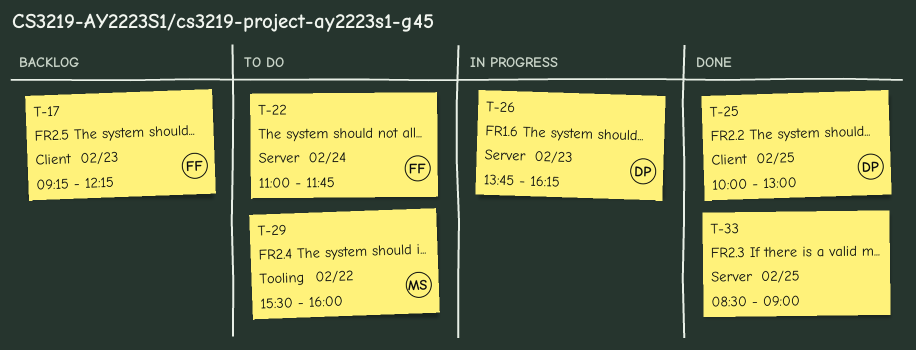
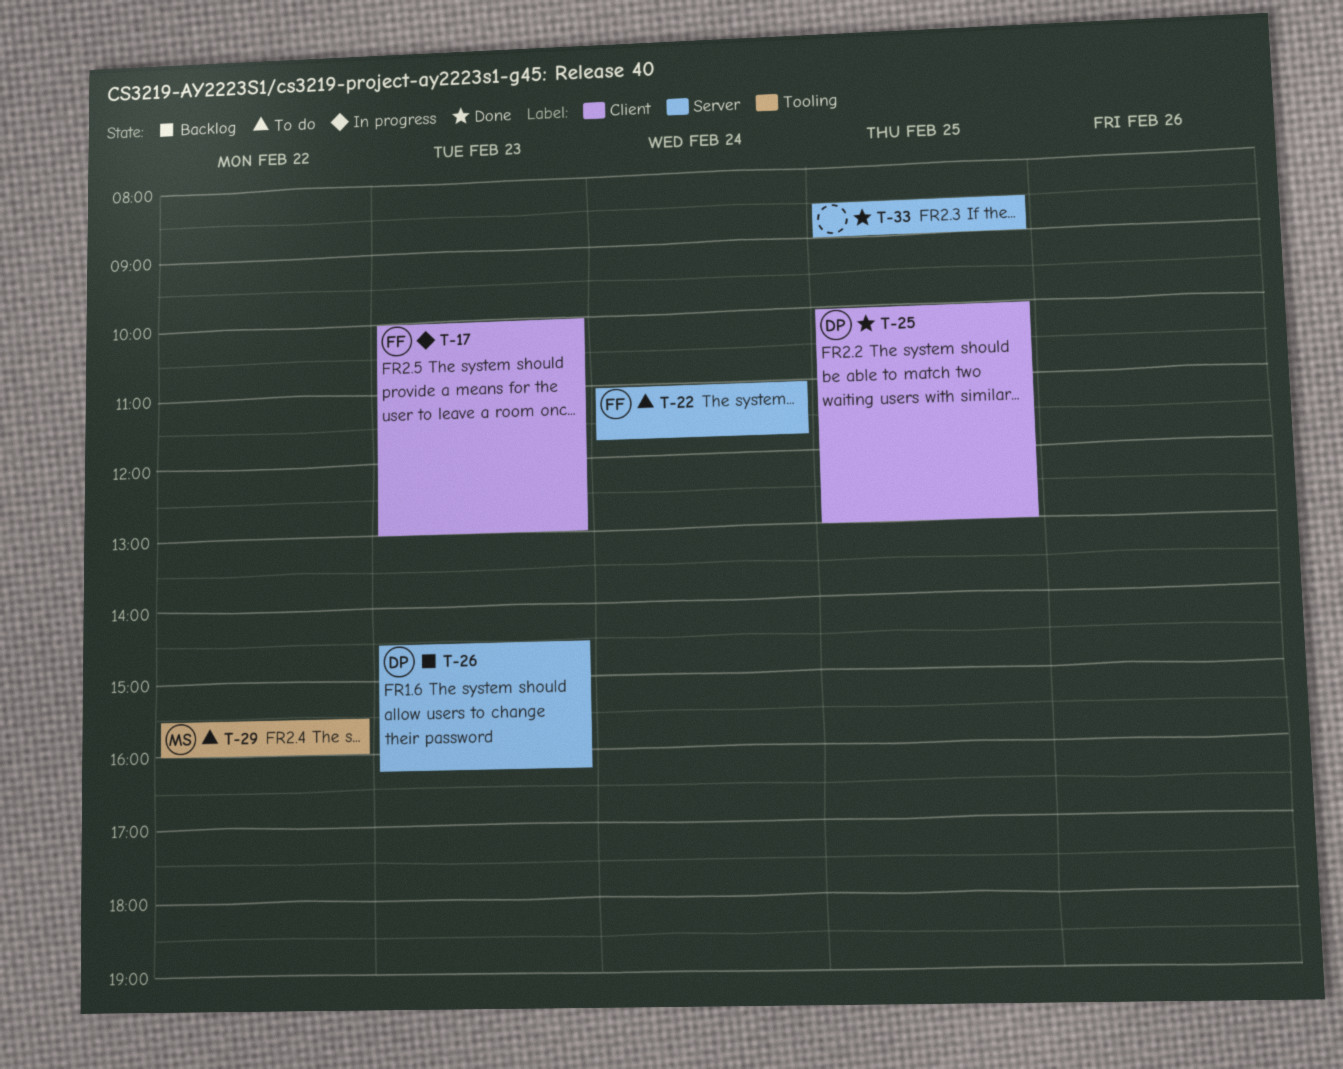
T-17, status: Backlog -> In progress
T-17, begins: 09:15 -> 10:00
T-17, ends: 12:15 -> 13:00
T-26, status: In progress -> Backlog
T-26, begins: 13:45 -> 14:30

